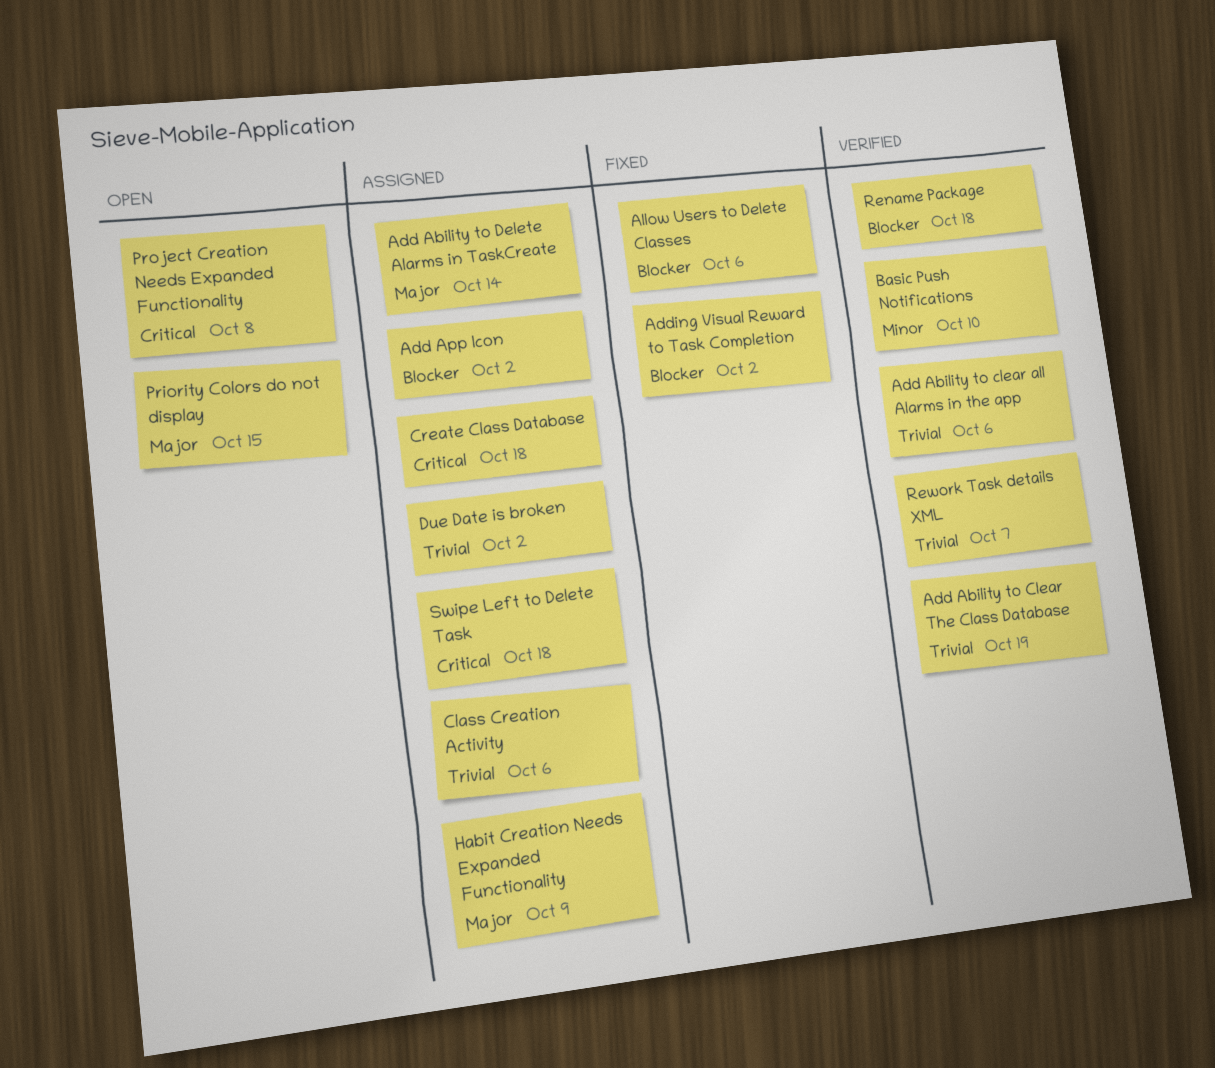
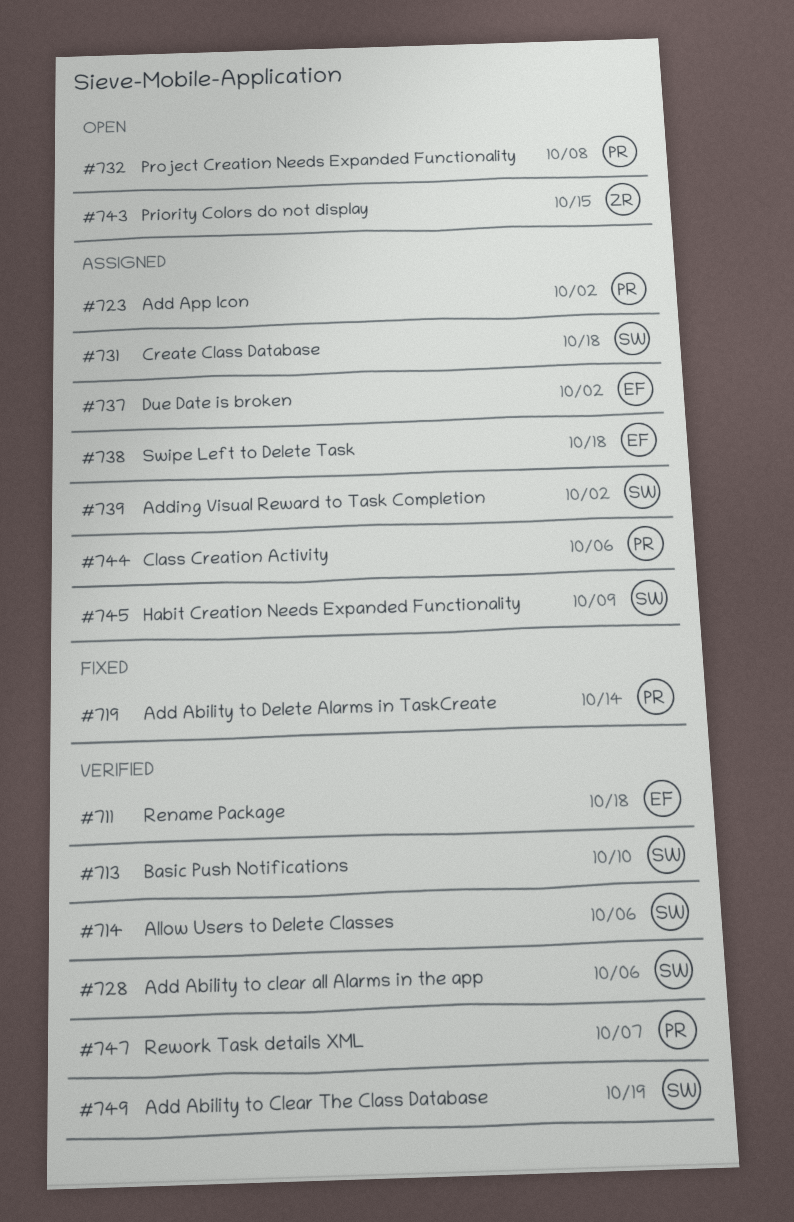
Add Ability to Delete Alarms in TaskCreate, status: Assigned -> Fixed
Adding Visual Reward to Task Completion, status: Fixed -> Assigned
Allow Users to Delete Classes, status: Fixed -> Verified

